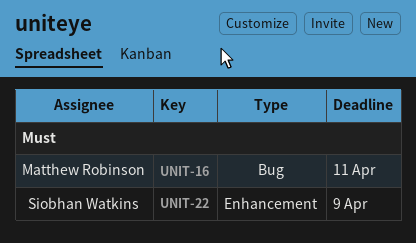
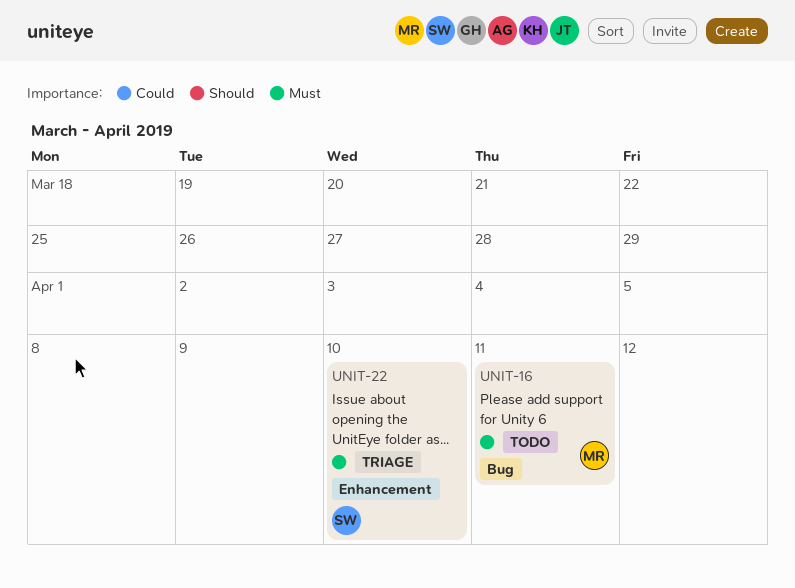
UNIT-22, due: Apr 9 -> Apr 10

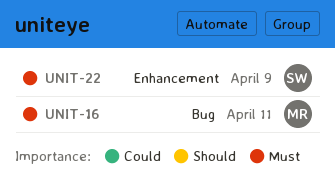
UNIT-22, due: Apr 10 -> Apr 9

